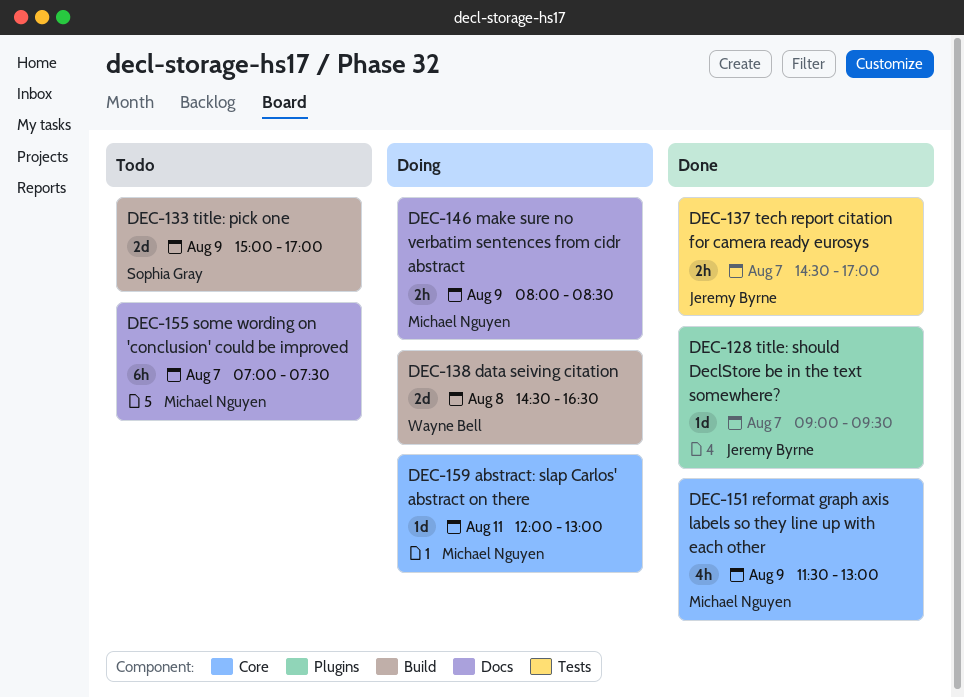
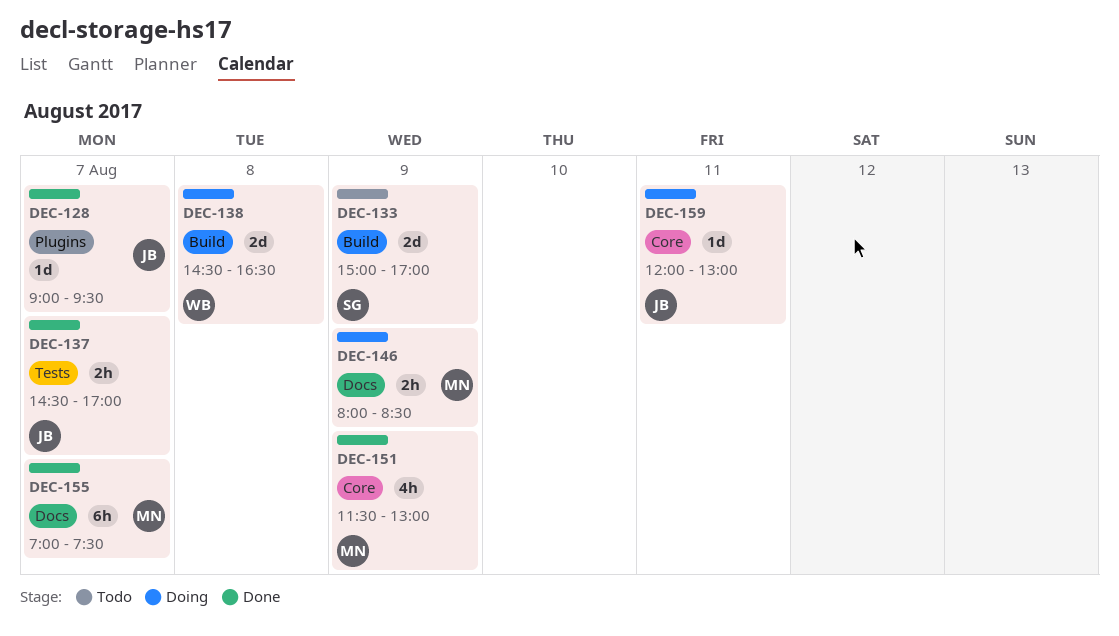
DEC-155, status: Todo -> Done
DEC-159, owner: Michael Nguyen -> Jeremy Byrne

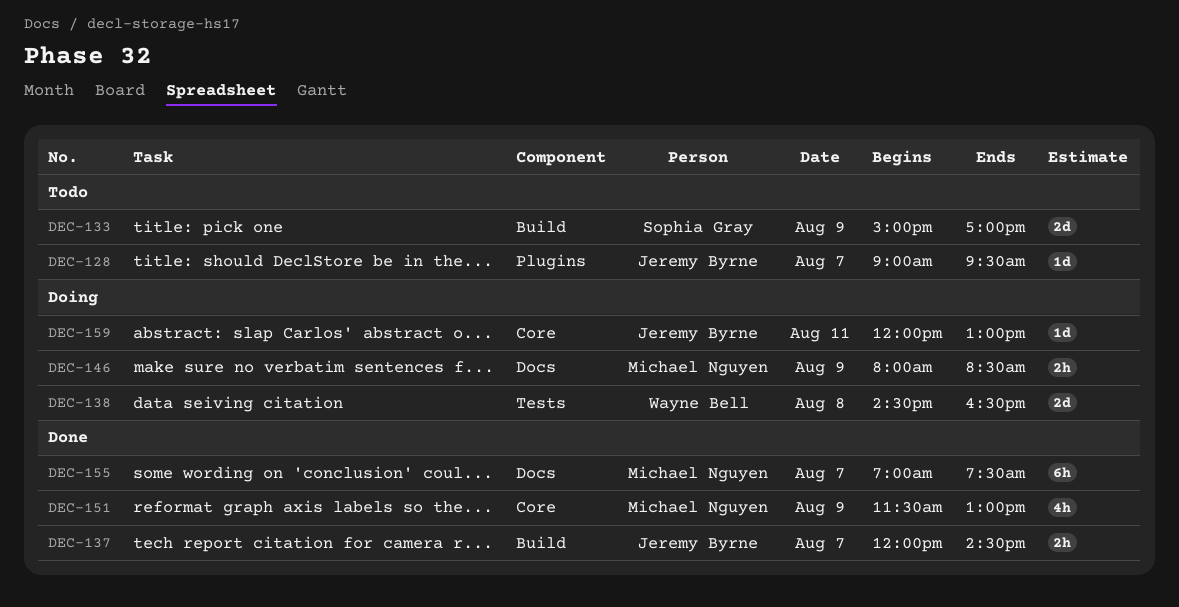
DEC-128, status: Done -> Todo
DEC-137, label: Tests -> Build
DEC-137, begins: 14:30 -> 12:00
DEC-137, ends: 17:00 -> 14:30
DEC-138, label: Build -> Tests

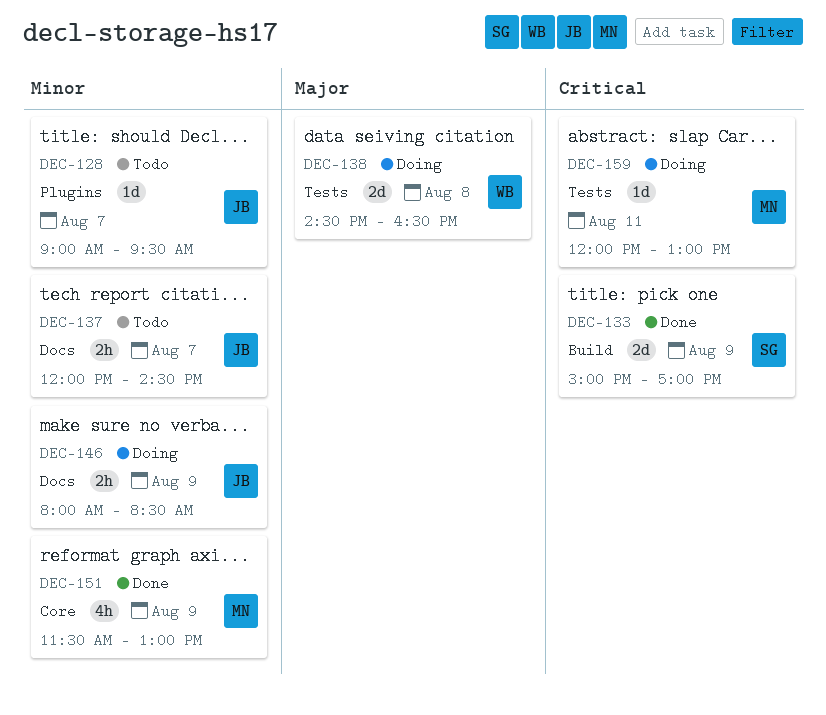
DEC-133, status: Todo -> Done
DEC-137, status: Done -> Todo
DEC-137, label: Build -> Docs
DEC-146, owner: Michael Nguyen -> Jeremy Byrne
DEC-155: present -> none
DEC-159, owner: Jeremy Byrne -> Michael Nguyen
DEC-159, label: Core -> Tests

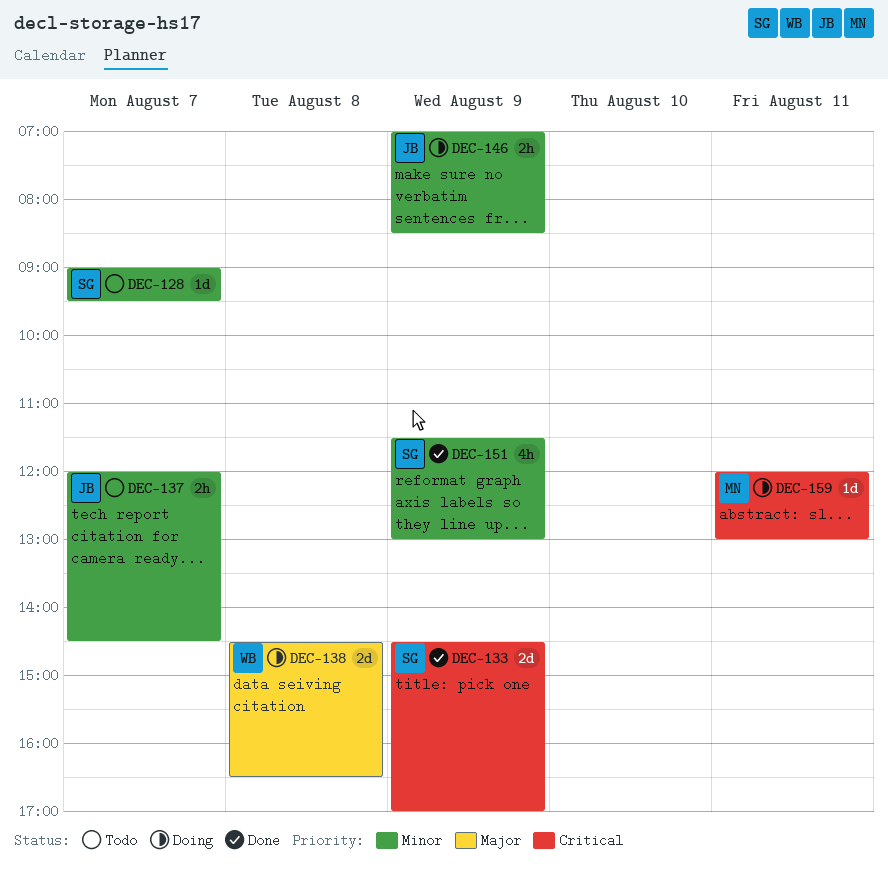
DEC-128, owner: JB -> SG
DEC-133, begins: 15:00 -> 14:30
DEC-146, begins: 08:00 -> 07:00
DEC-151, owner: MN -> SG

